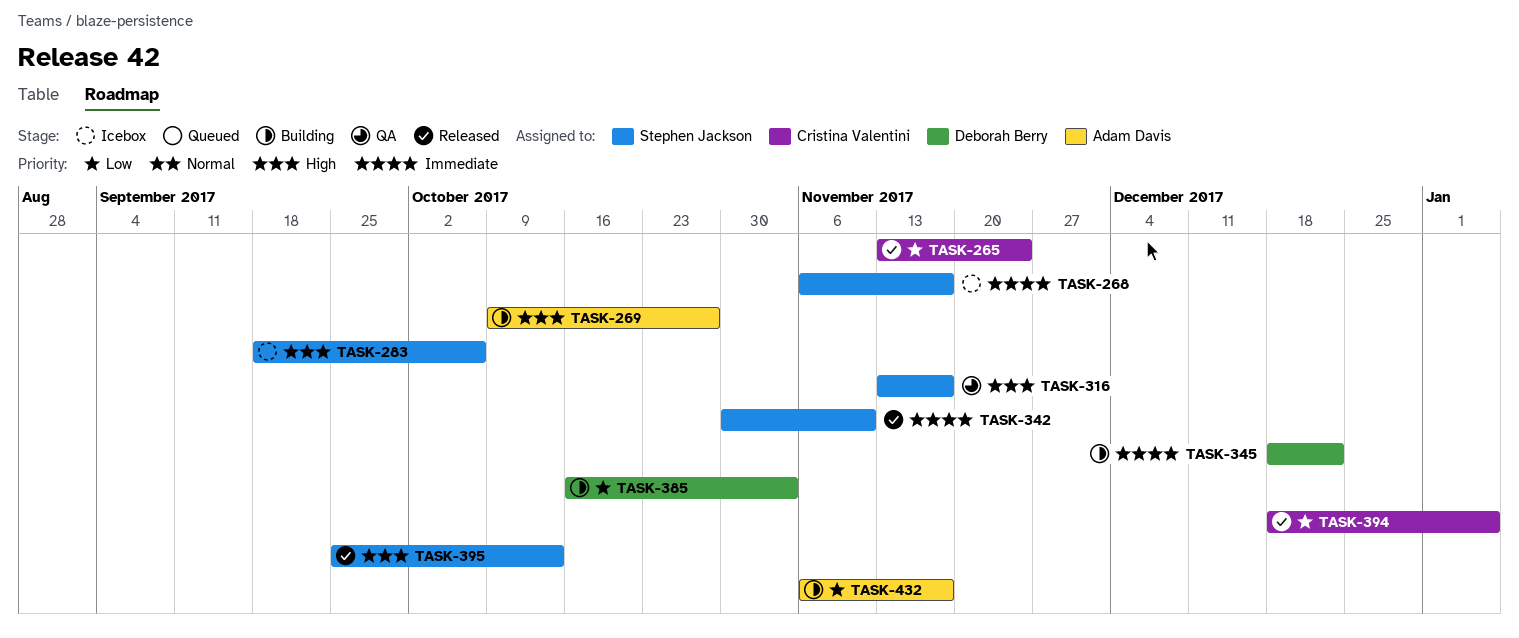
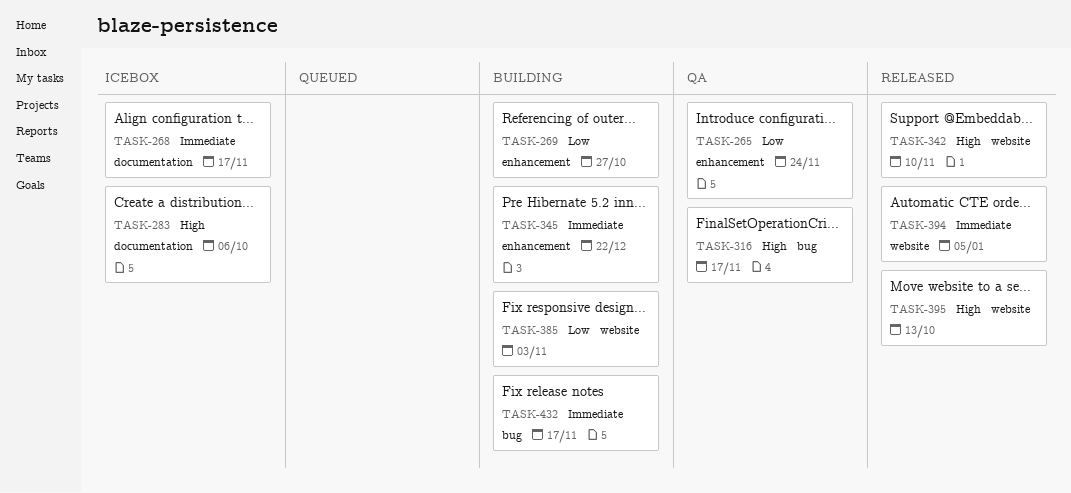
TASK-265, status: Released -> QA
TASK-269, priority: High -> Low
TASK-342, priority: Immediate -> High
TASK-394, priority: Low -> Immediate
TASK-432, priority: Low -> Immediate

